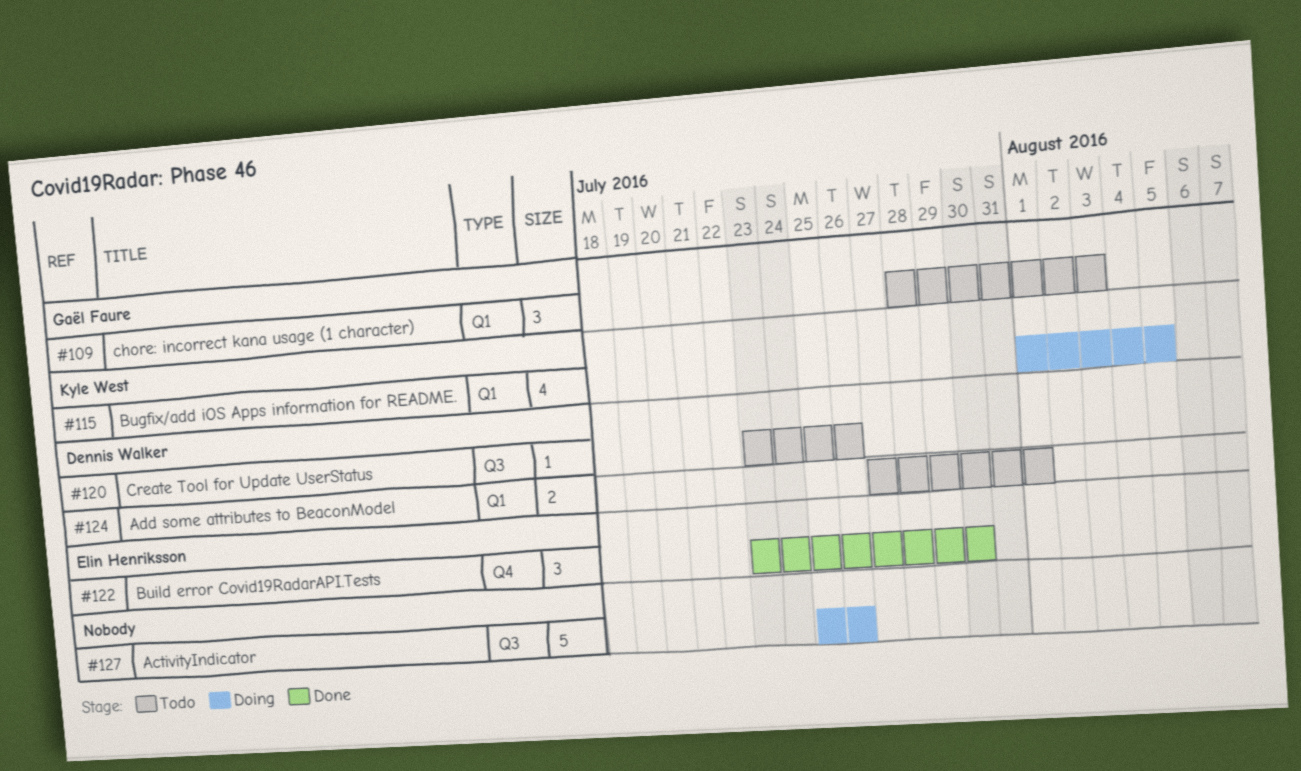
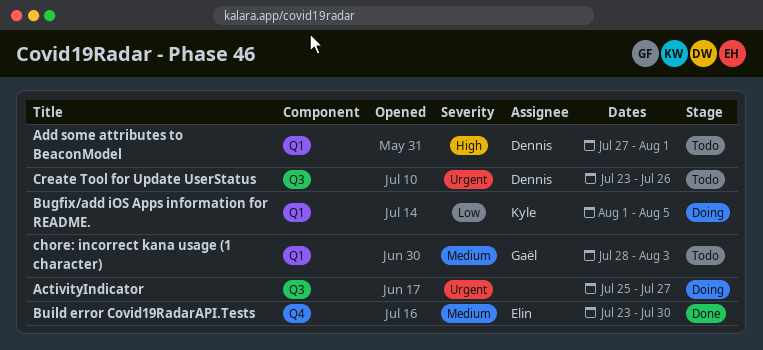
ActivityIndicator, due: Jul 26 -> Jul 27

